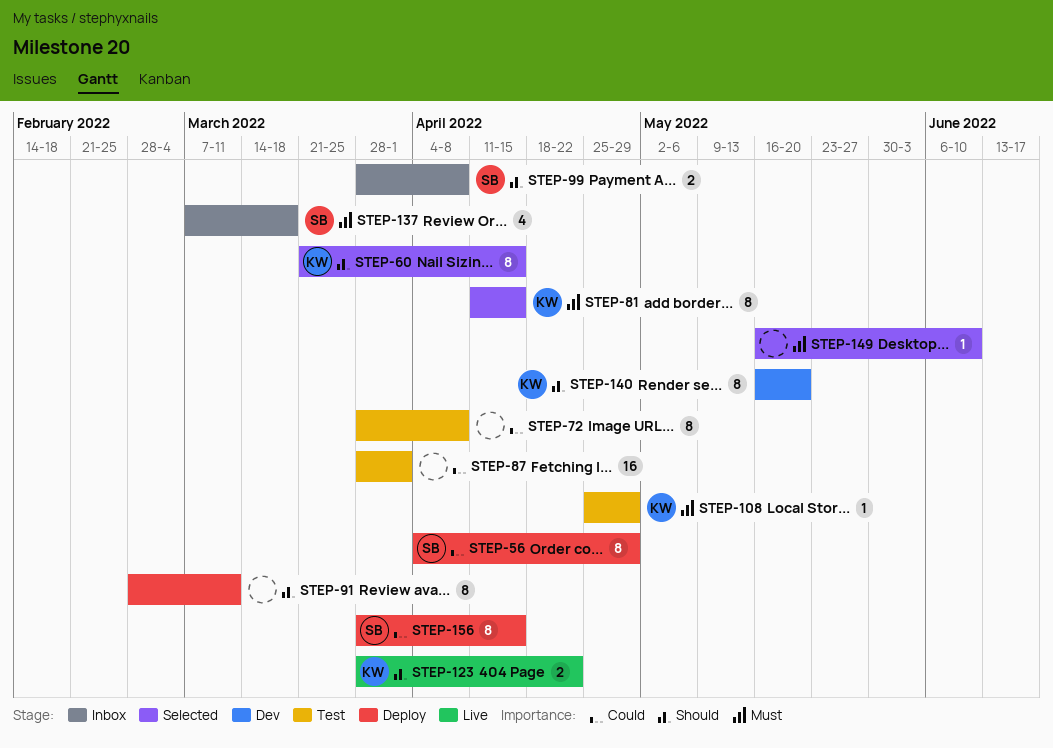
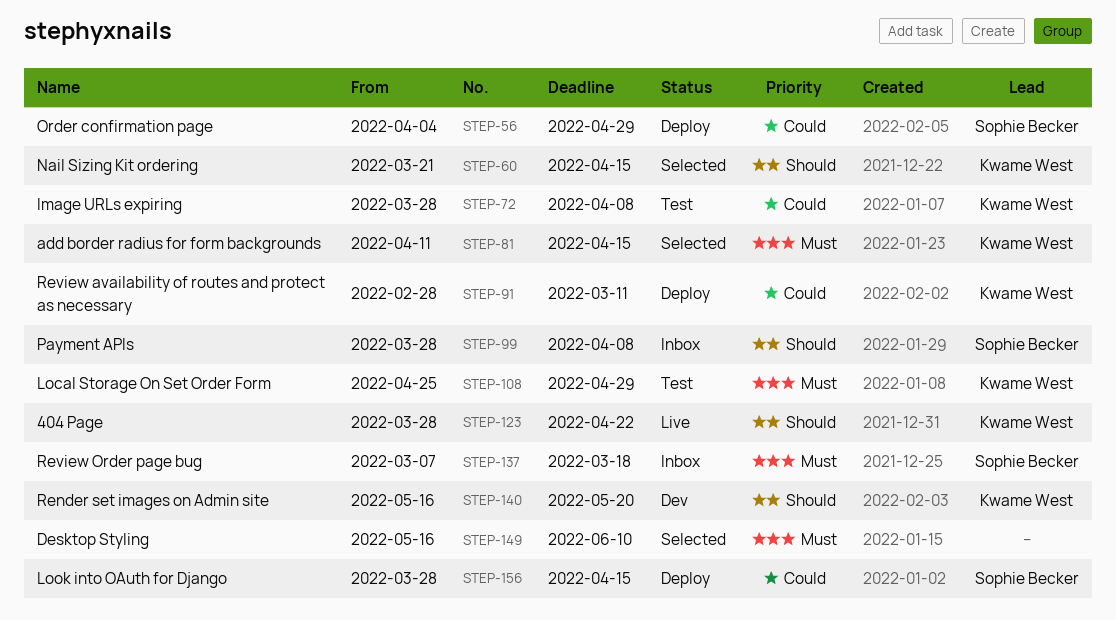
STEP-72, owner: none -> Kwame West
STEP-87: present -> none
STEP-91, owner: none -> Kwame West
STEP-91, priority: Should -> Could

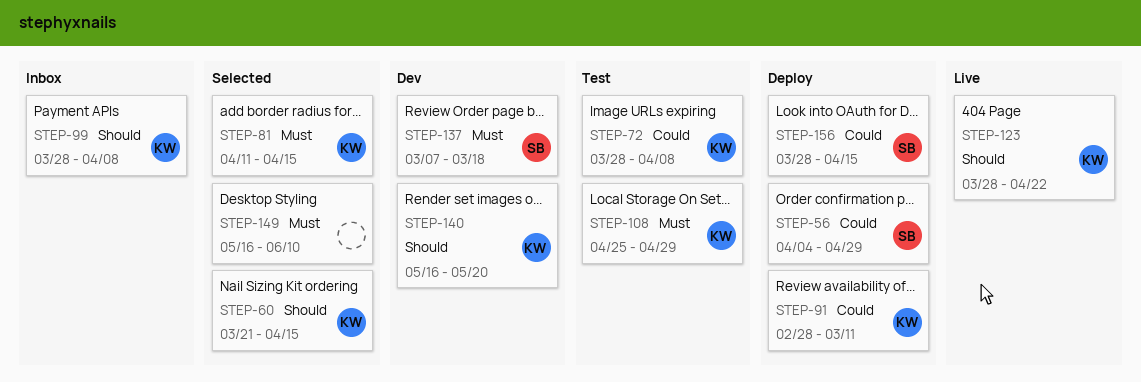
STEP-99, owner: Sophie Becker -> Kwame West
STEP-137, status: Inbox -> Dev

